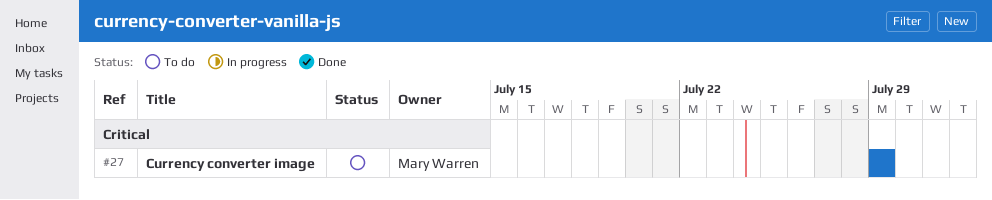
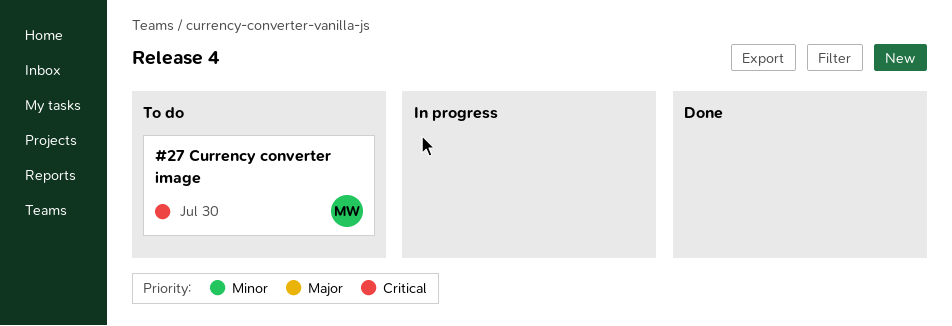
#27, due: Jul 29 -> Jul 30

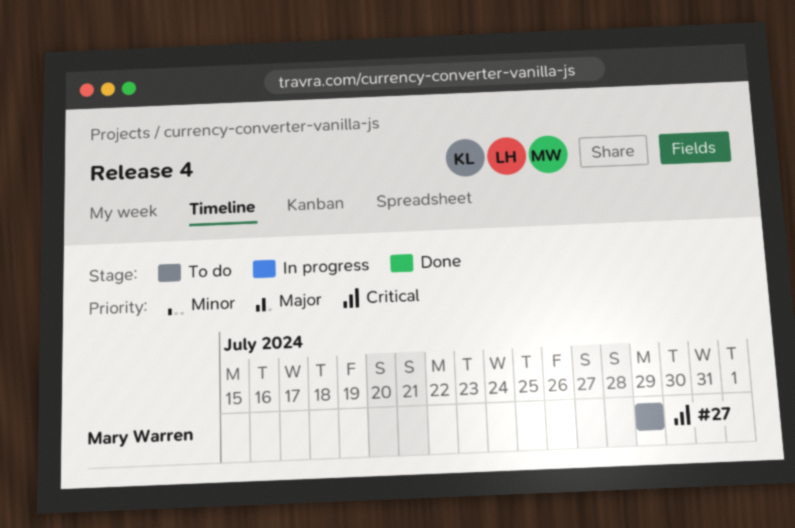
#27, due: Jul 30 -> Jul 29

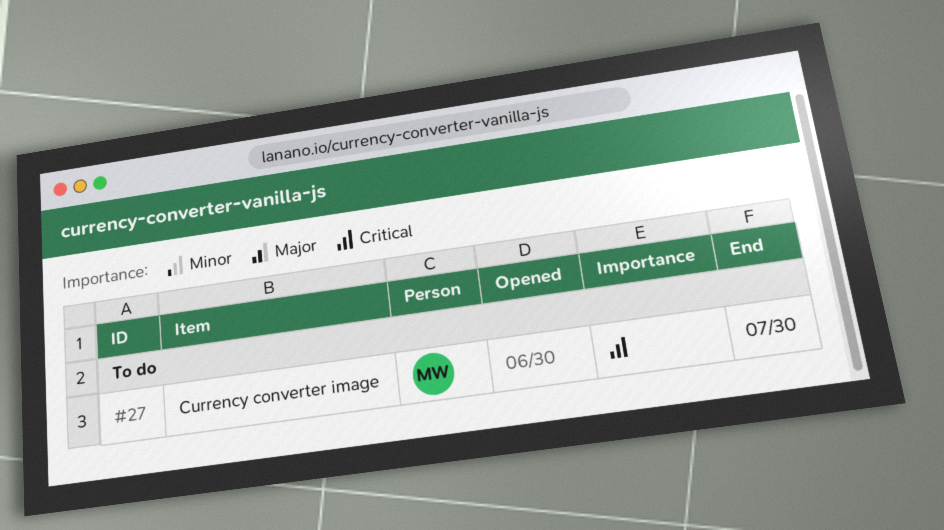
#27, due: Jul 29 -> Jul 30

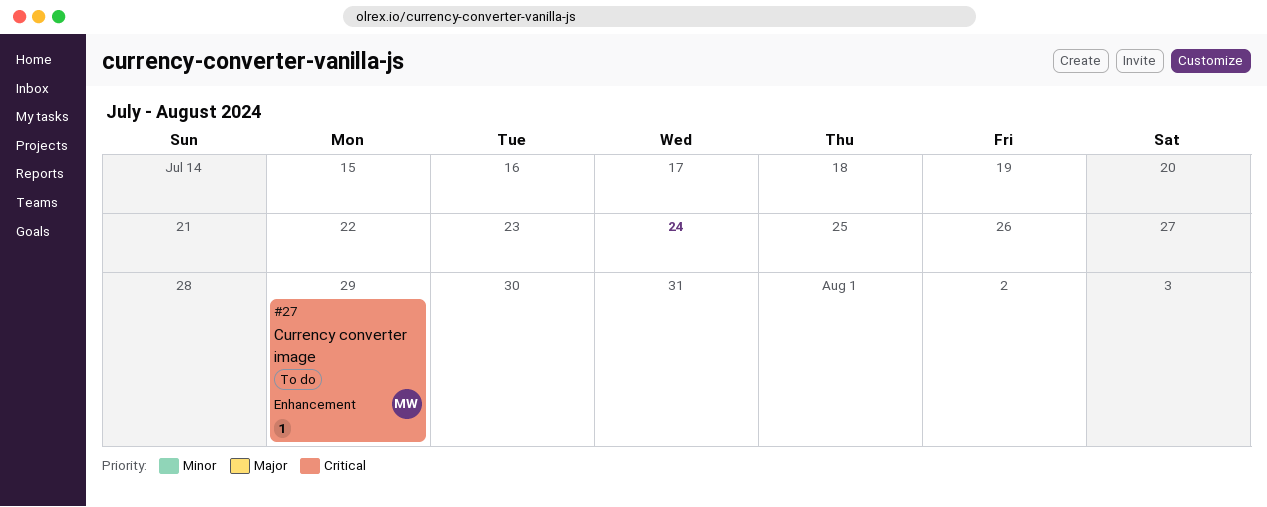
#27, due: Jul 30 -> Jul 29

